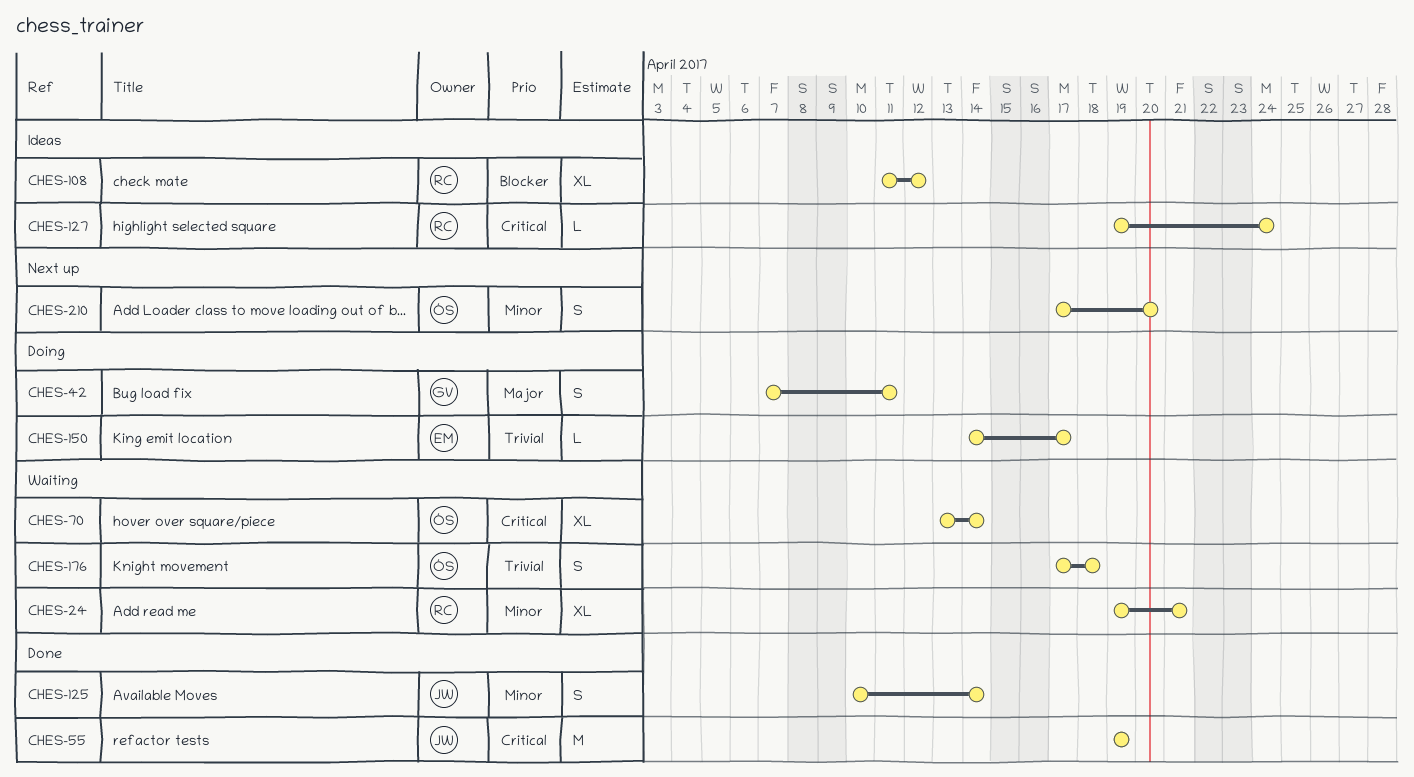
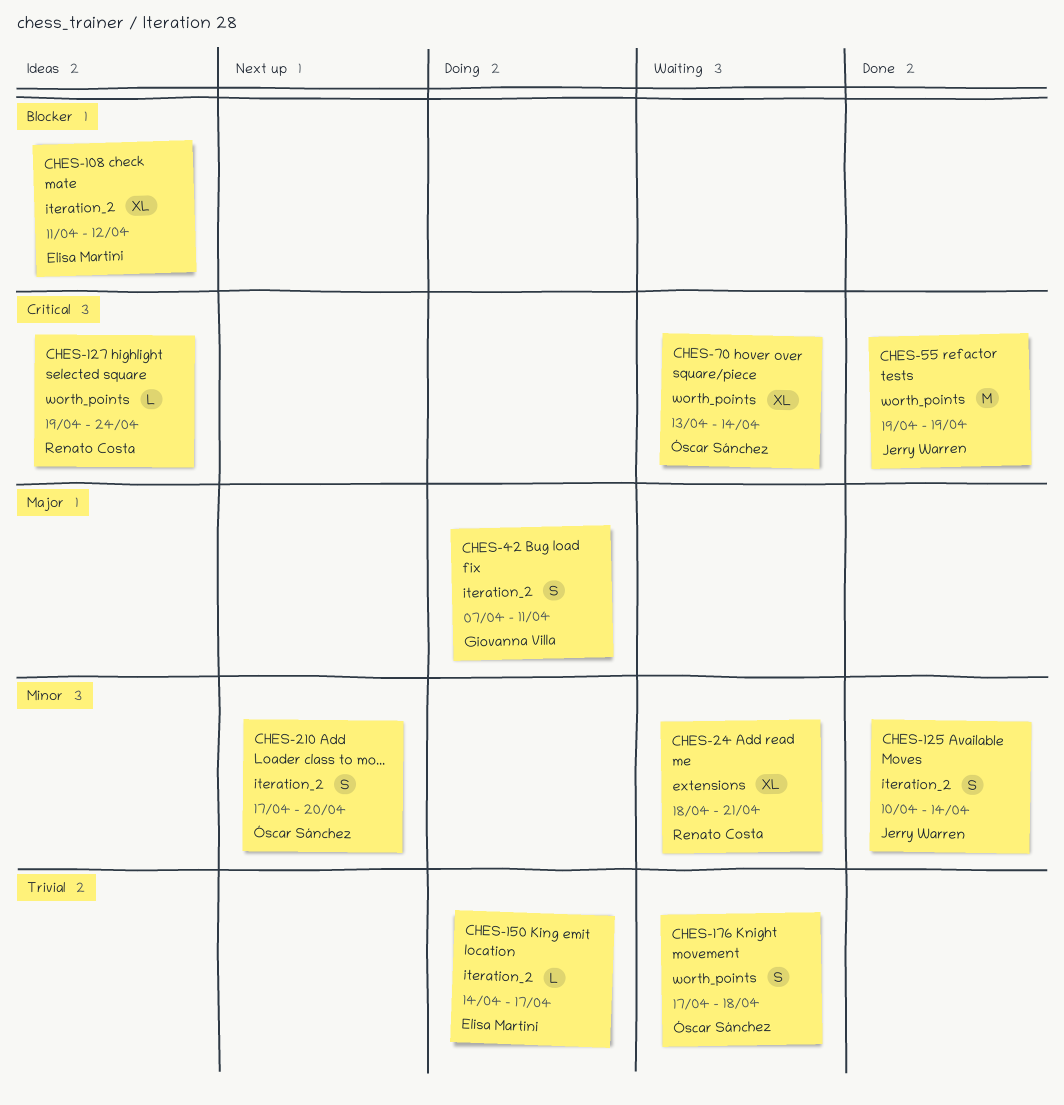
CHES-24, start: Apr 19 -> Apr 18
CHES-108, owner: Renato Costa -> Elisa Martini

